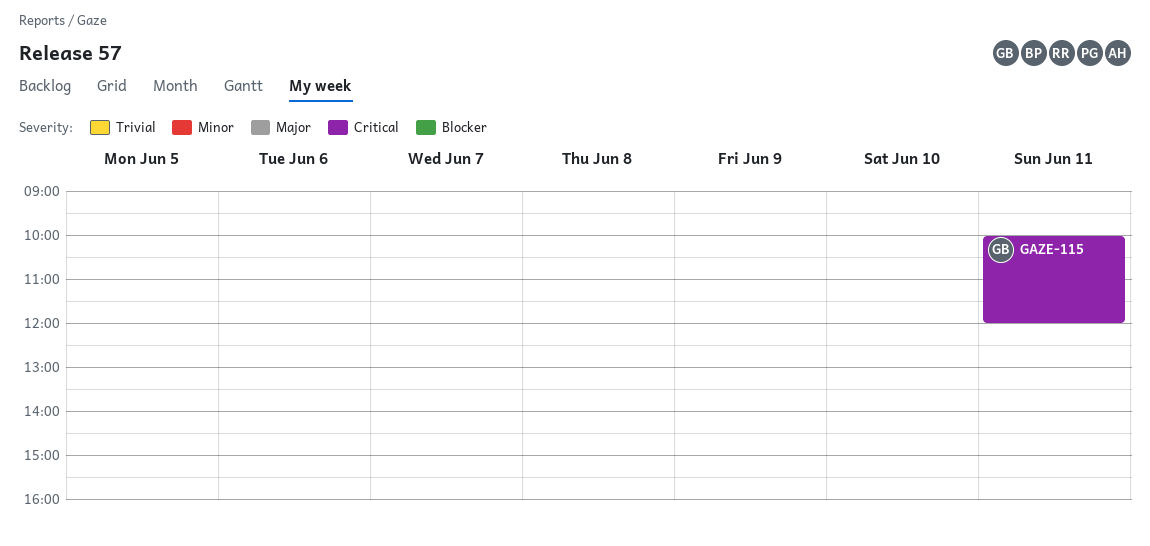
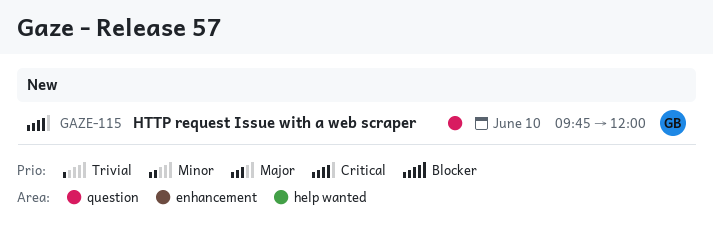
GAZE-115, day: Jun 11 -> Jun 10
GAZE-115, begins: 10:00 -> 09:45

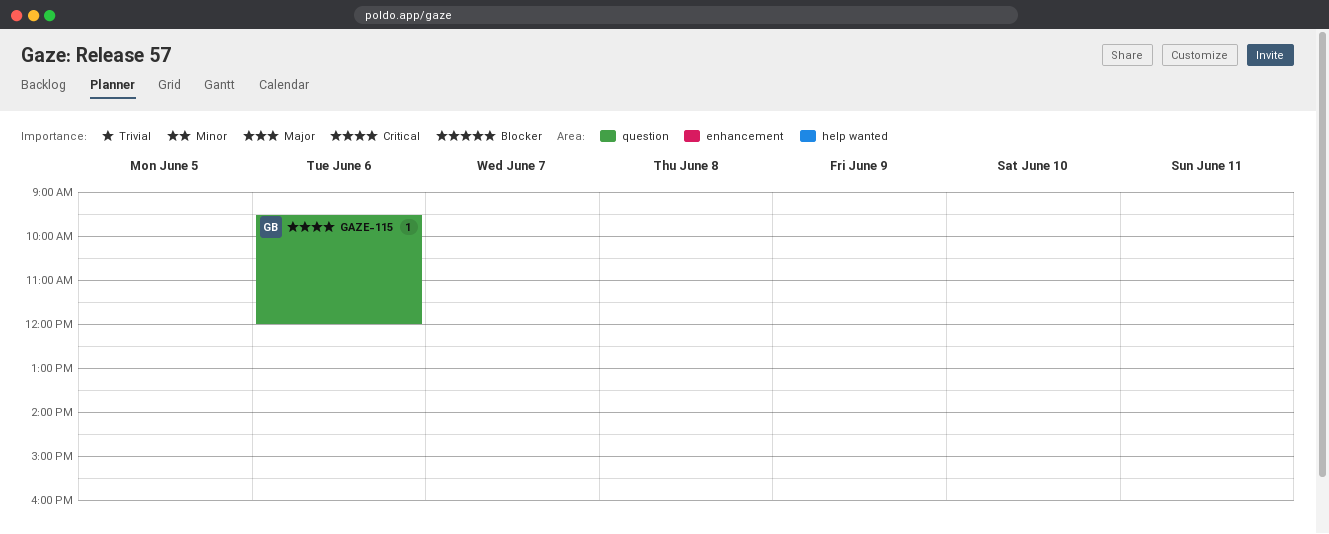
GAZE-115, day: Jun 10 -> Jun 6
GAZE-115, begins: 09:45 -> 09:30

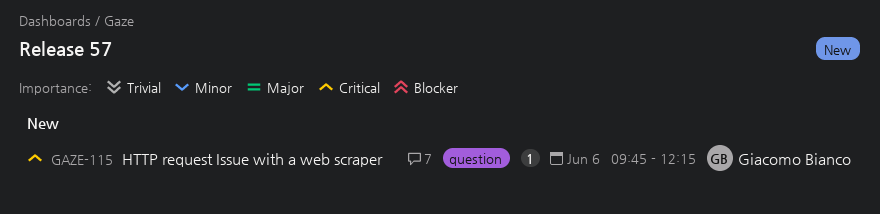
GAZE-115, begins: 09:30 -> 09:45
GAZE-115, ends: 12:00 -> 12:15

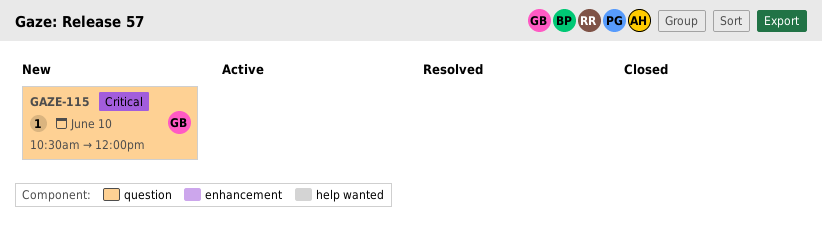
GAZE-115, day: Jun 6 -> Jun 10
GAZE-115, begins: 09:45 -> 10:30
GAZE-115, ends: 12:15 -> 12:00

